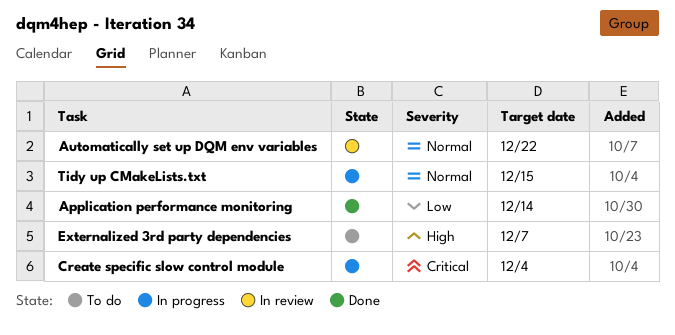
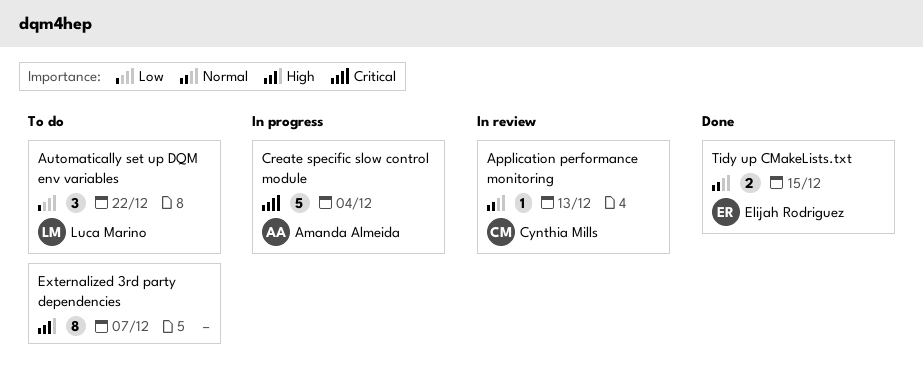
Application performance monitoring, status: Done -> In review
Application performance monitoring, priority: Low -> Normal
Application performance monitoring, due: Dec 14 -> Dec 13
Automatically set up DQM env variables, status: In review -> To do
Automatically set up DQM env variables, priority: Normal -> Low
Tidy up CMakeLists.txt, status: In progress -> Done

